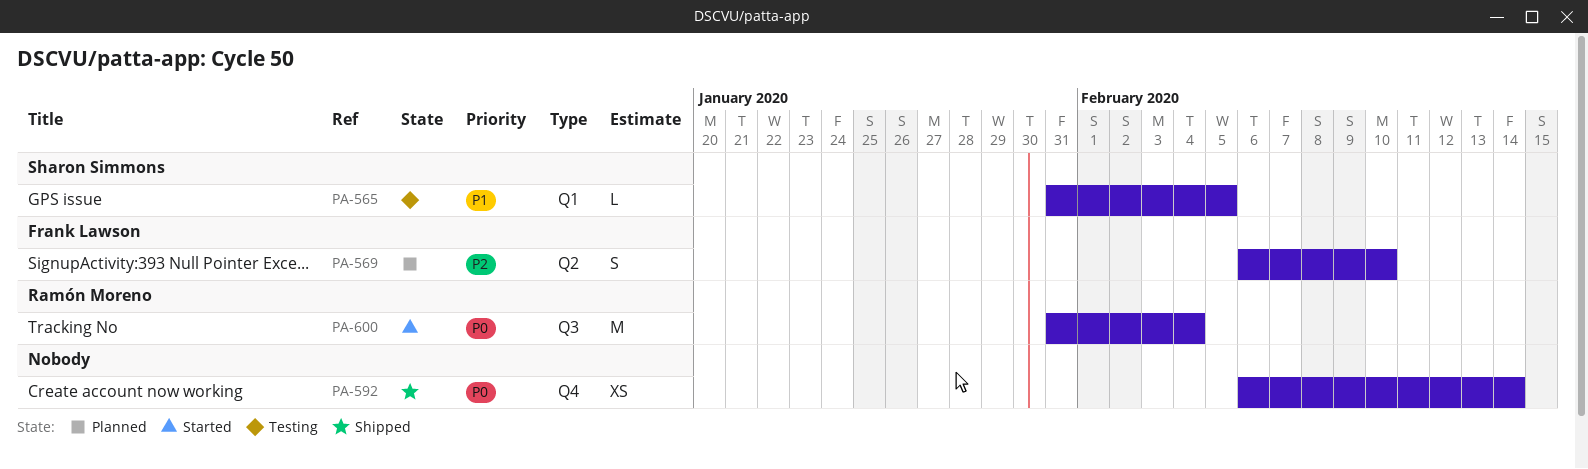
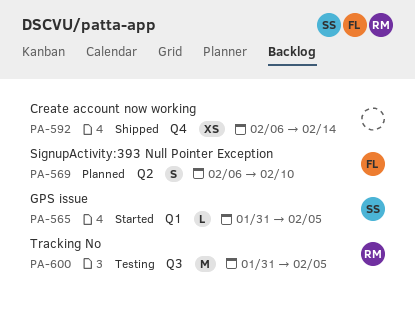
PA-565, status: Testing -> Started
PA-600, status: Started -> Testing
PA-600, due: Feb 4 -> Feb 5

